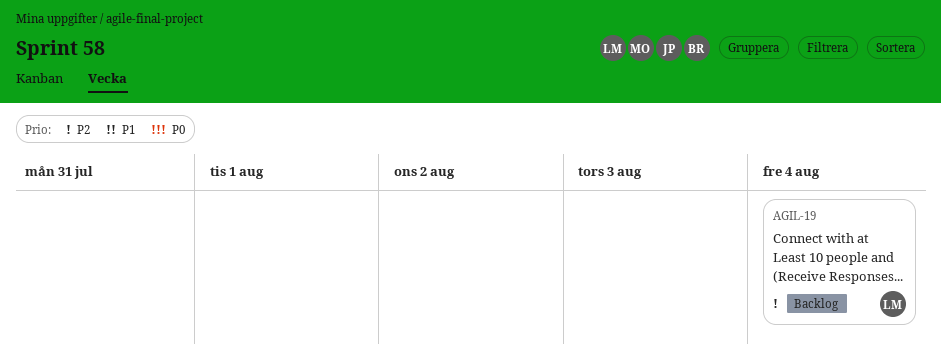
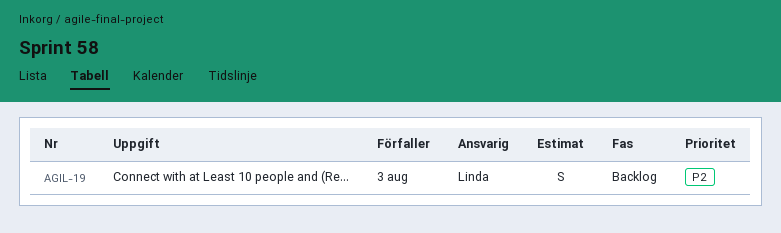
AGIL-19, due: Aug 4 -> Aug 3

